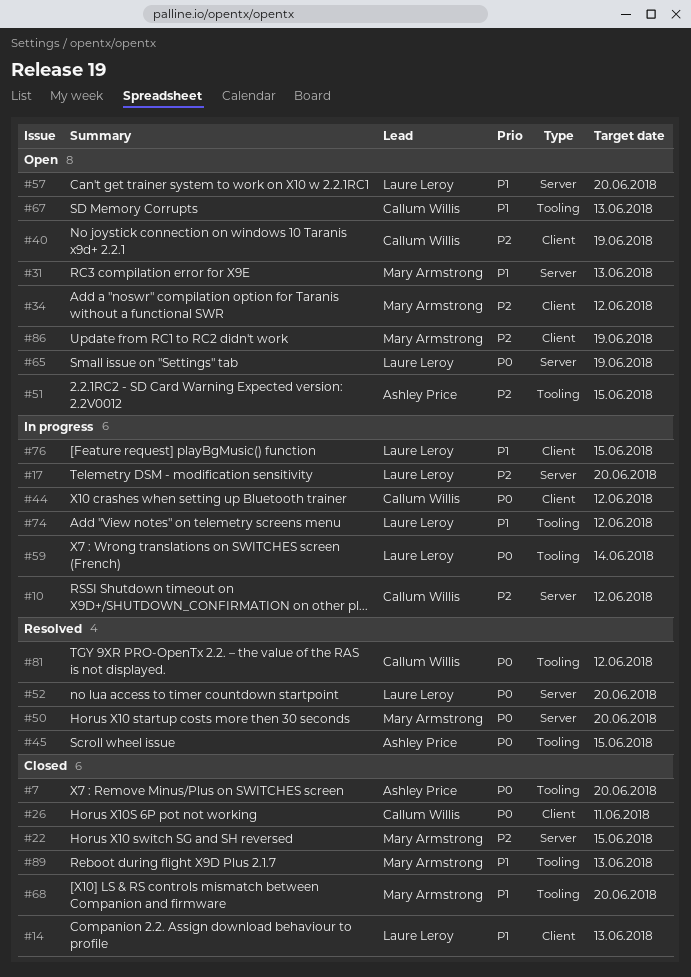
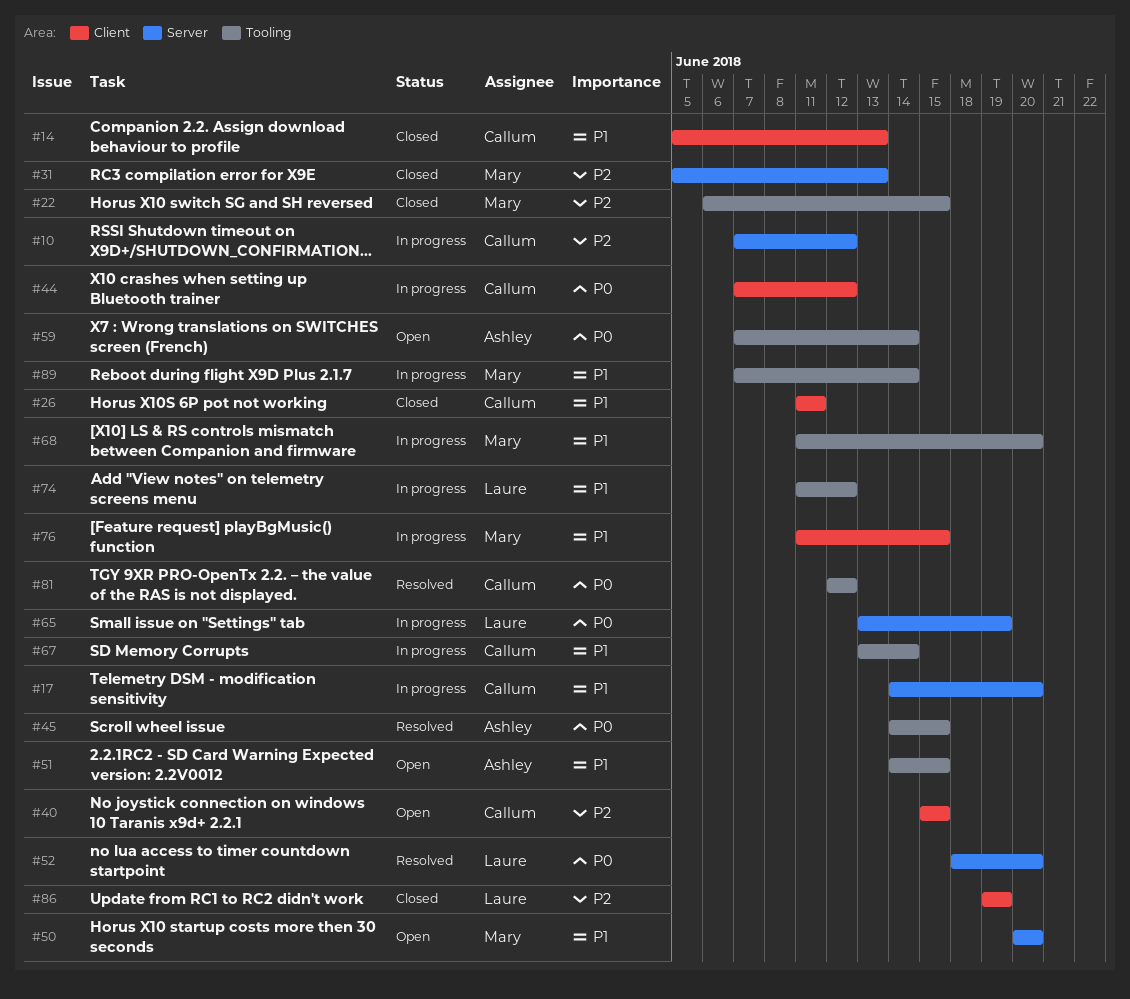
#7: present -> none
#14, owner: Laure Leroy -> Callum Willis
#17, owner: Laure Leroy -> Callum Willis
#17, priority: P2 -> P1
#22, label: Server -> Tooling
#26, priority: P0 -> P1
#31, status: Open -> Closed
#31, priority: P1 -> P2
#34: present -> none
#40, due: Jun 19 -> Jun 15
#50, status: Resolved -> Open
#50, priority: P0 -> P1
#51, priority: P2 -> P1
#57: present -> none
#59, status: In progress -> Open
#59, owner: Laure Leroy -> Ashley Price
#65, status: Open -> In progress
#67, status: Open -> In progress
#67, due: Jun 13 -> Jun 14
#68, status: Closed -> In progress
#76, owner: Laure Leroy -> Mary Armstrong
#86, status: Open -> Closed
#86, owner: Mary Armstrong -> Laure Leroy
#89, status: Closed -> In progress
#89, due: Jun 13 -> Jun 14

